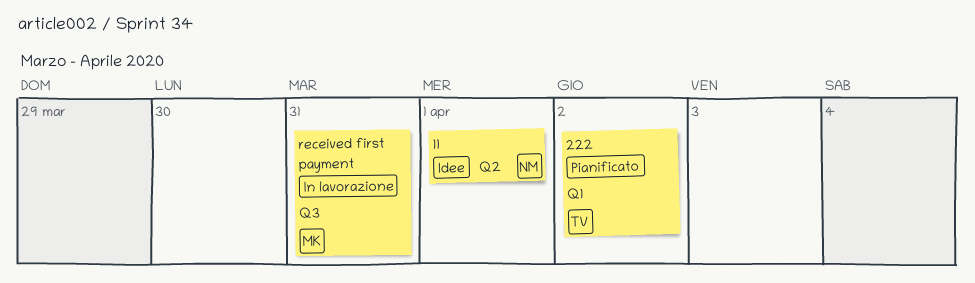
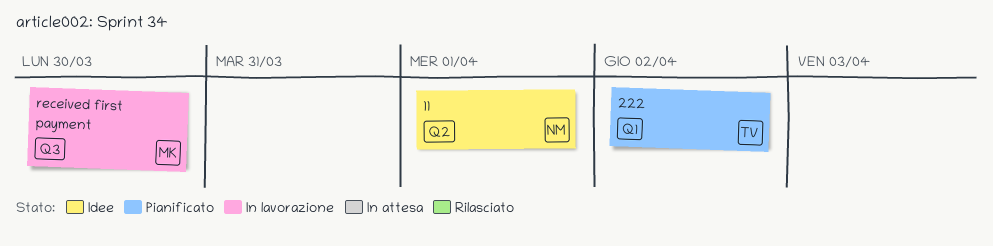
received first payment, due: Mar 31 -> Mar 30

